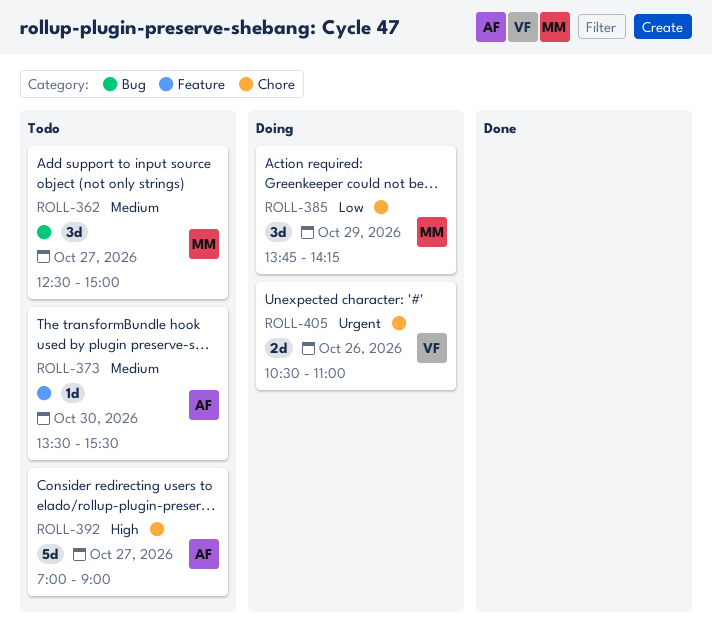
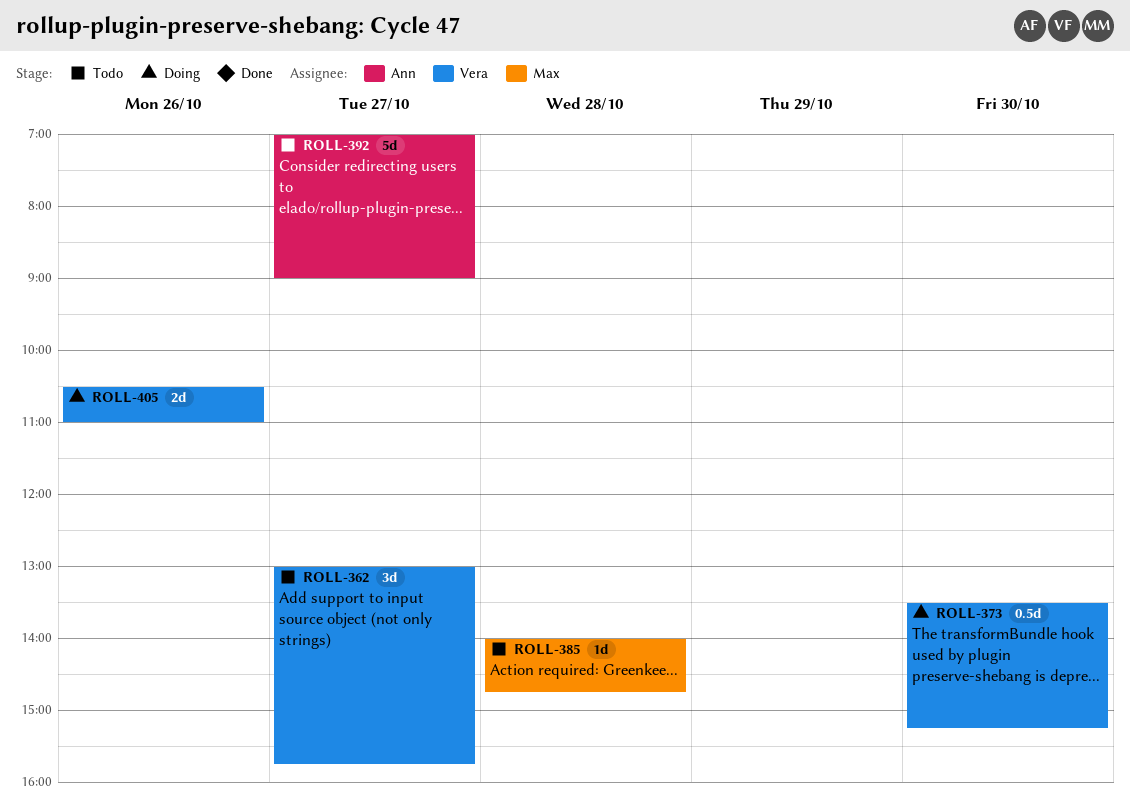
ROLL-362, owner: Max -> Vera
ROLL-362, begins: 12:30 -> 13:00
ROLL-362, ends: 15:00 -> 15:45
ROLL-373, status: Todo -> Doing
ROLL-373, owner: Ann -> Vera
ROLL-373, estimate: 1d -> 0.5d
ROLL-373, ends: 15:30 -> 15:15
ROLL-385, status: Doing -> Todo
ROLL-385, estimate: 3d -> 1d
ROLL-385, day: Oct 29 -> Oct 28
ROLL-385, begins: 13:45 -> 14:00
ROLL-385, ends: 14:15 -> 14:45

